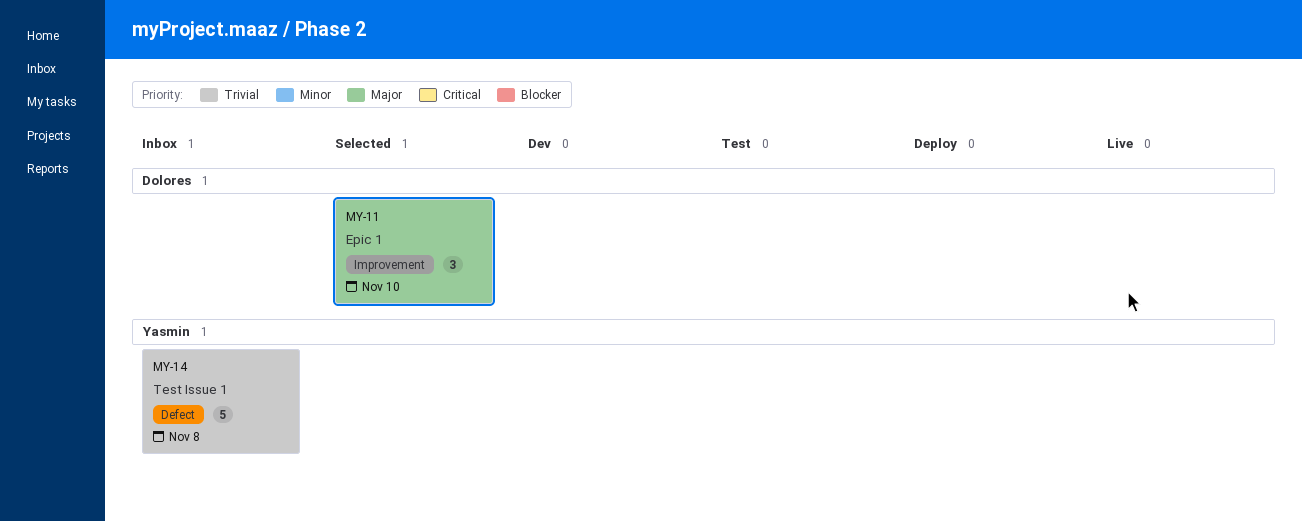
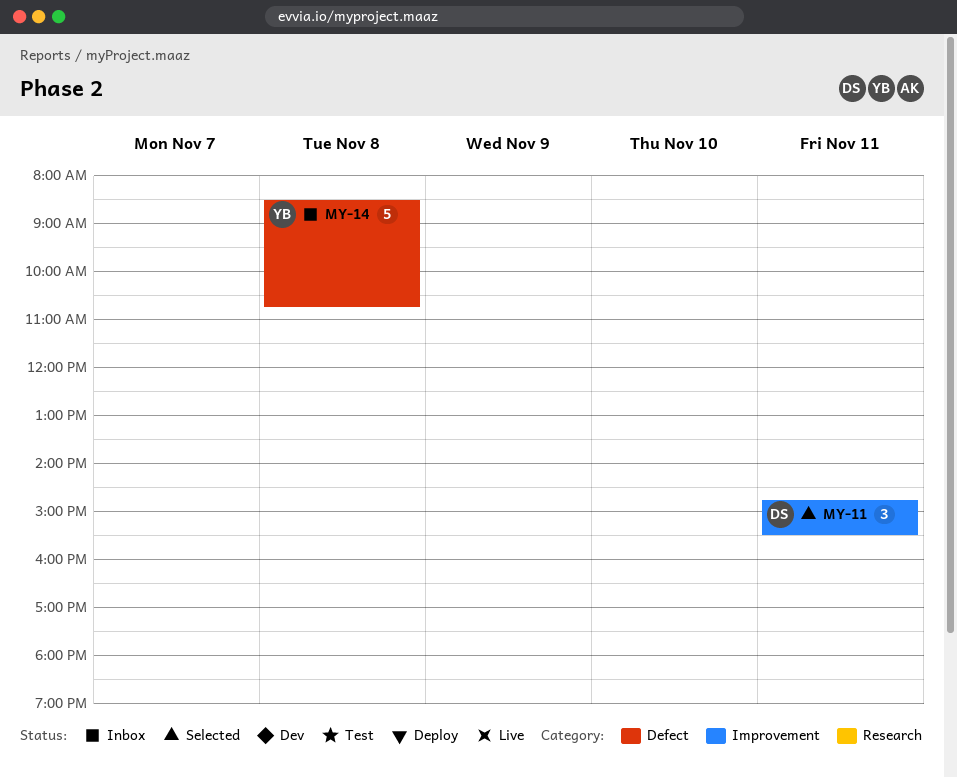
MY-11, day: Nov 10 -> Nov 11

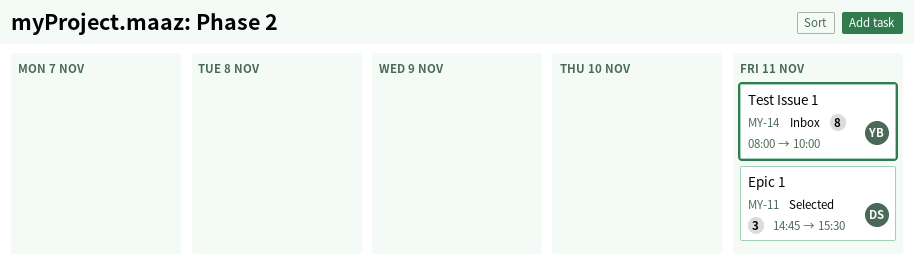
MY-14, estimate: 5 -> 8
MY-14, day: Nov 8 -> Nov 11
MY-14, begins: 08:30 -> 08:00
MY-14, ends: 10:45 -> 10:00

